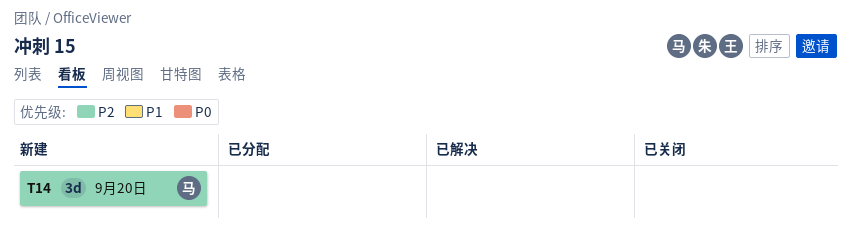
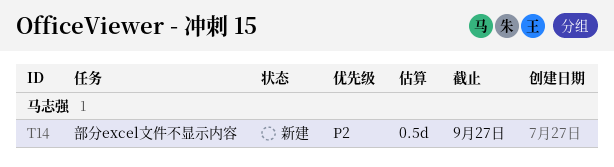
T14, estimate: 3d -> 0.5d
T14, due: Sep 20 -> Sep 27

